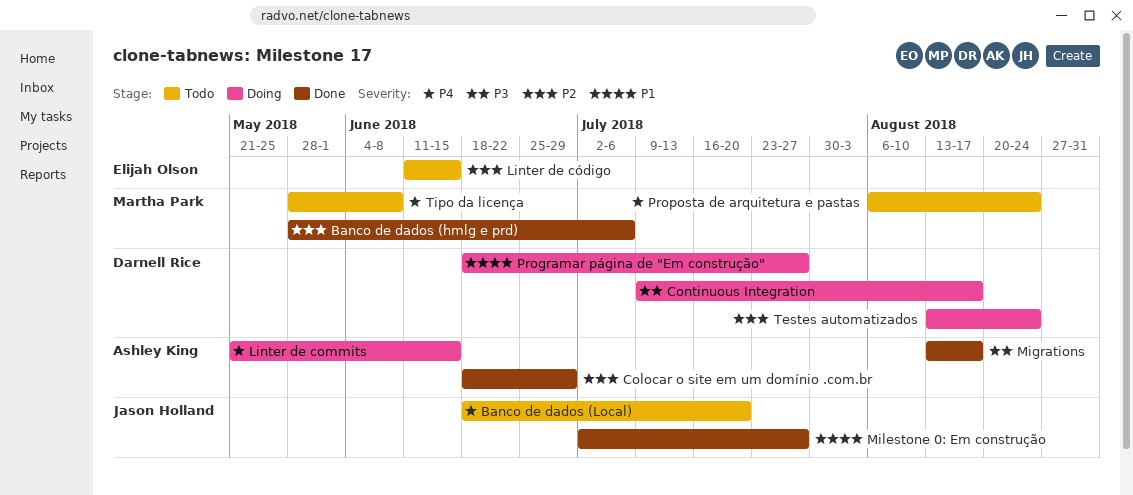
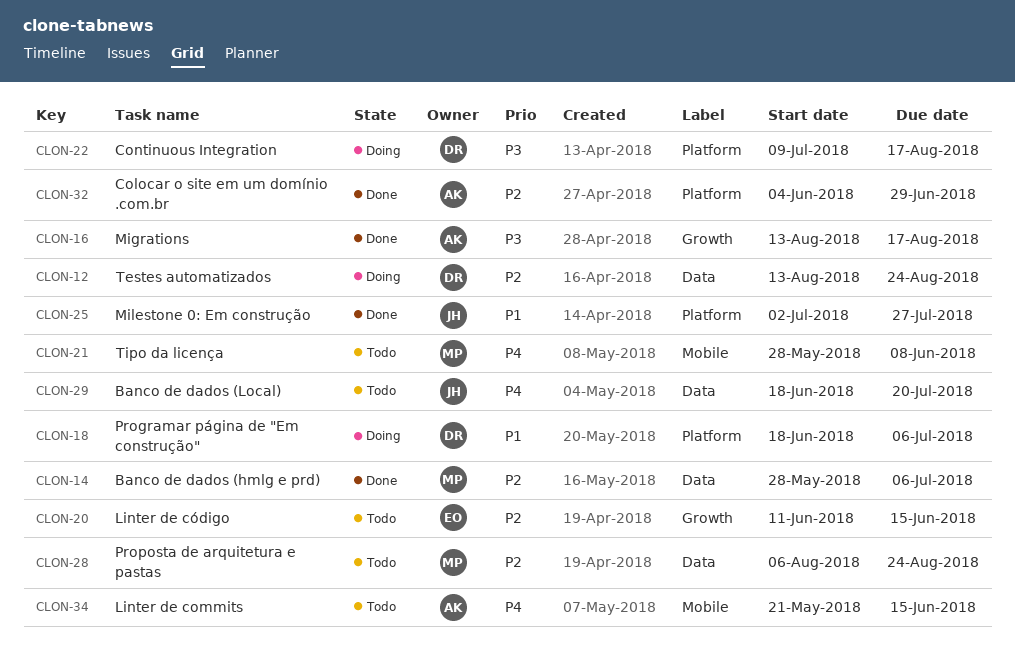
Colocar o site em um domínio .com.br, start: Jun 18 -> Jun 4
Linter de commits, status: Doing -> Todo
Programar página de "Em construção", due: Jul 27 -> Jul 6
Proposta de arquitetura e pastas, priority: P4 -> P2

